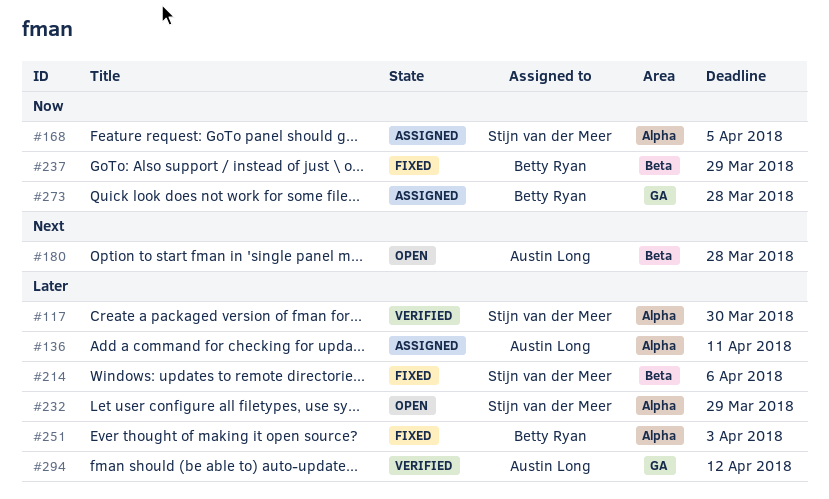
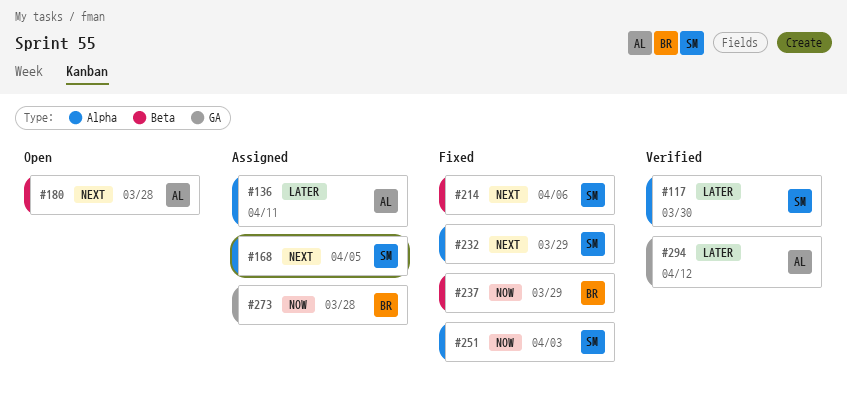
#168, priority: Now -> Next
#214, priority: Later -> Next
#232, status: Open -> Fixed
#232, priority: Later -> Next
#251, owner: Betty Ryan -> Stijn van der Meer
#251, priority: Later -> Now

